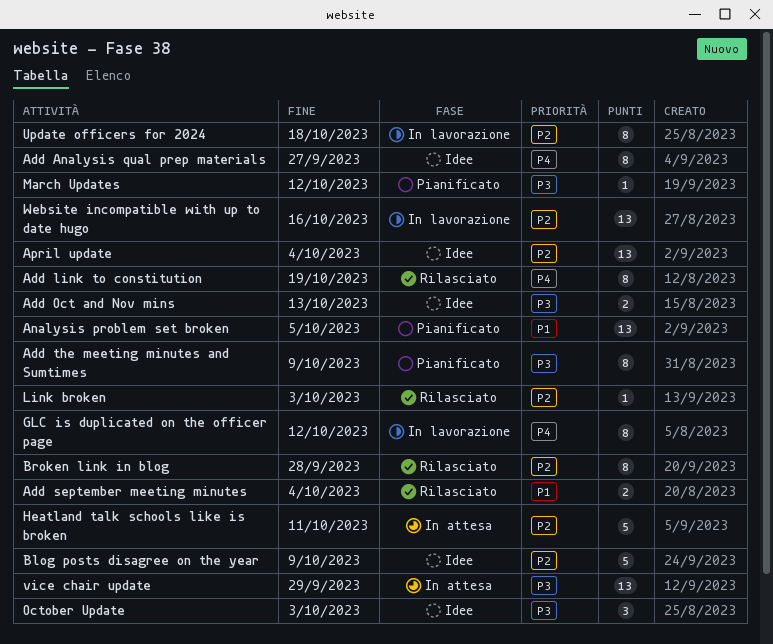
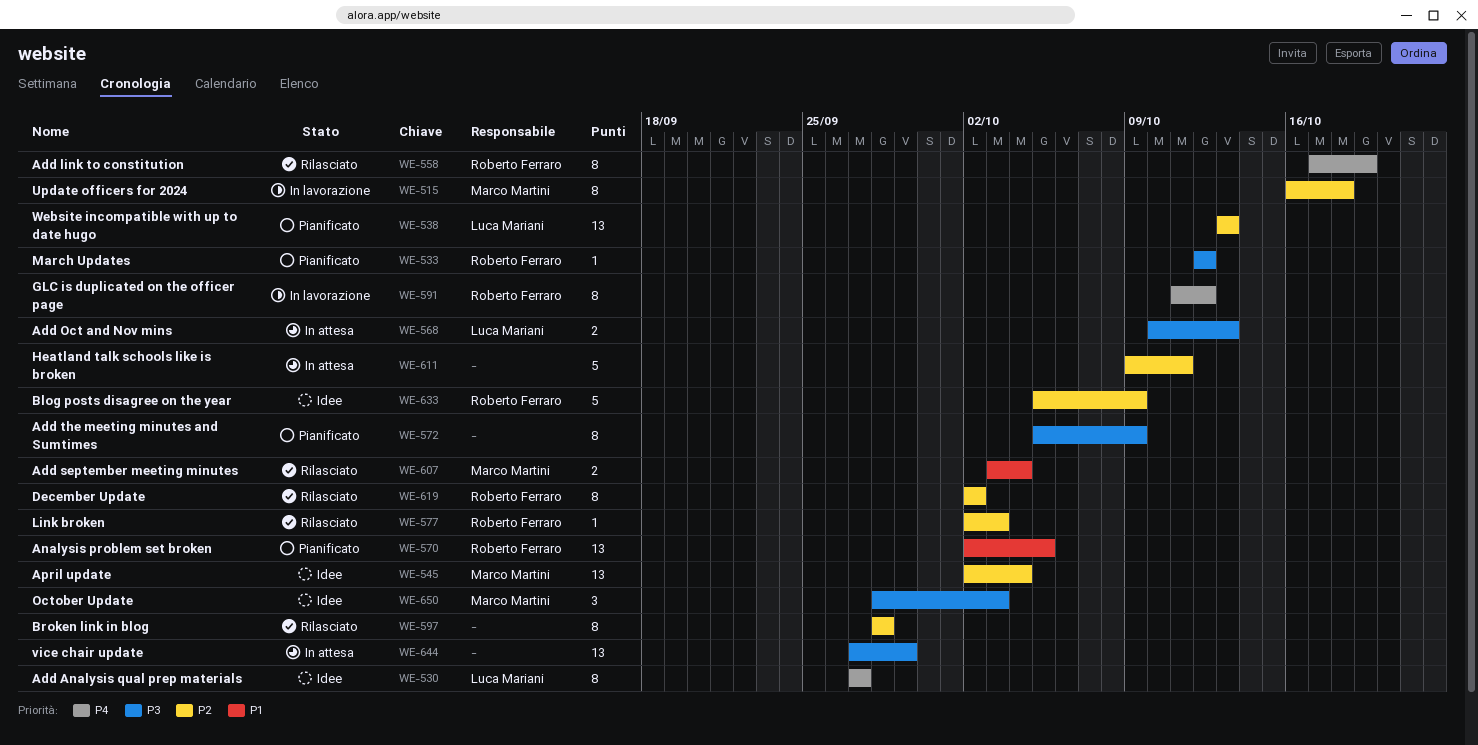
Add Oct and Nov mins, status: Idee -> In attesa
December Update: none -> present
Website incompatible with up to date hugo, status: In lavorazione -> Pianificato
Website incompatible with up to date hugo, due: Oct 16 -> Oct 13

